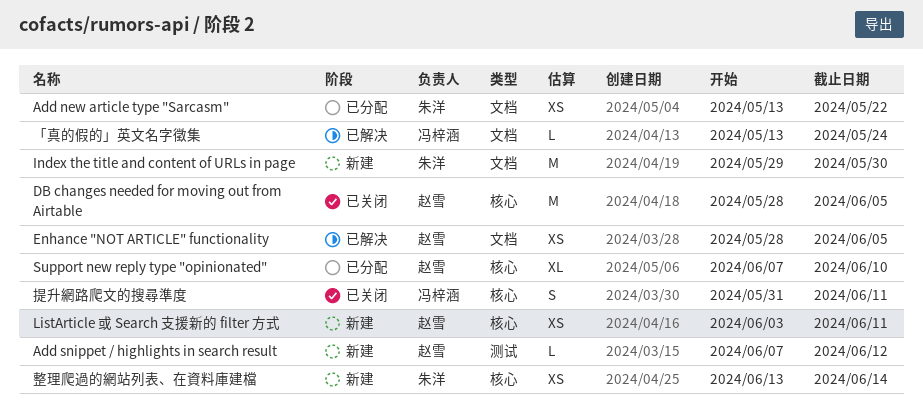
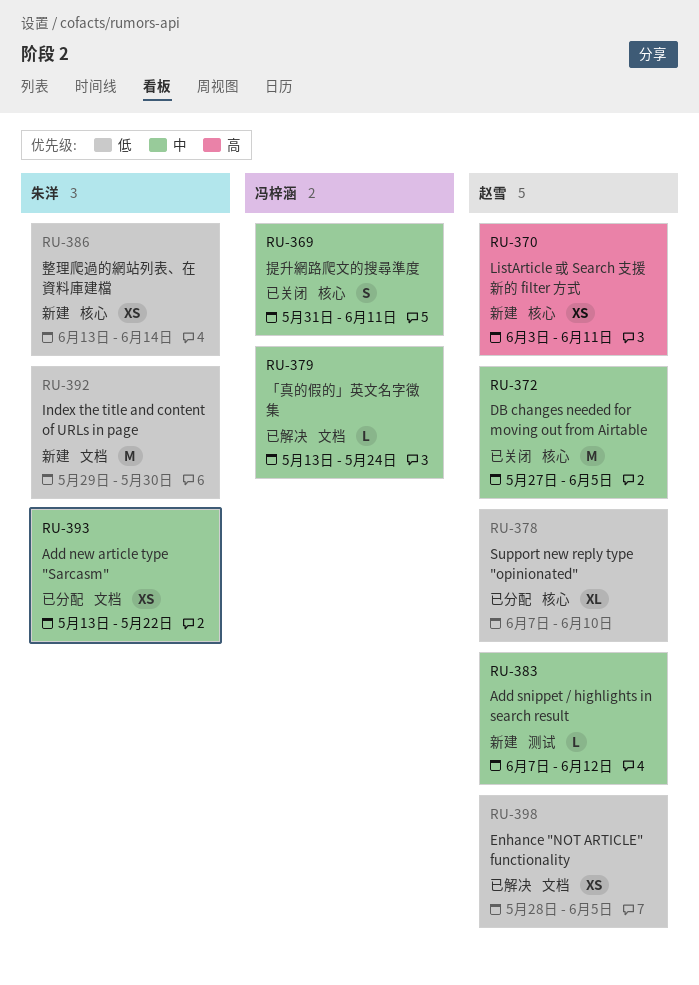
DB changes needed for moving out from Airtable, start: May 28 -> May 27

